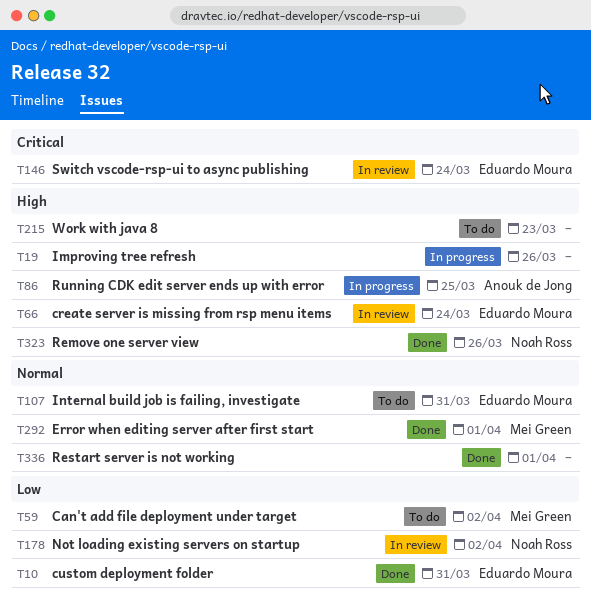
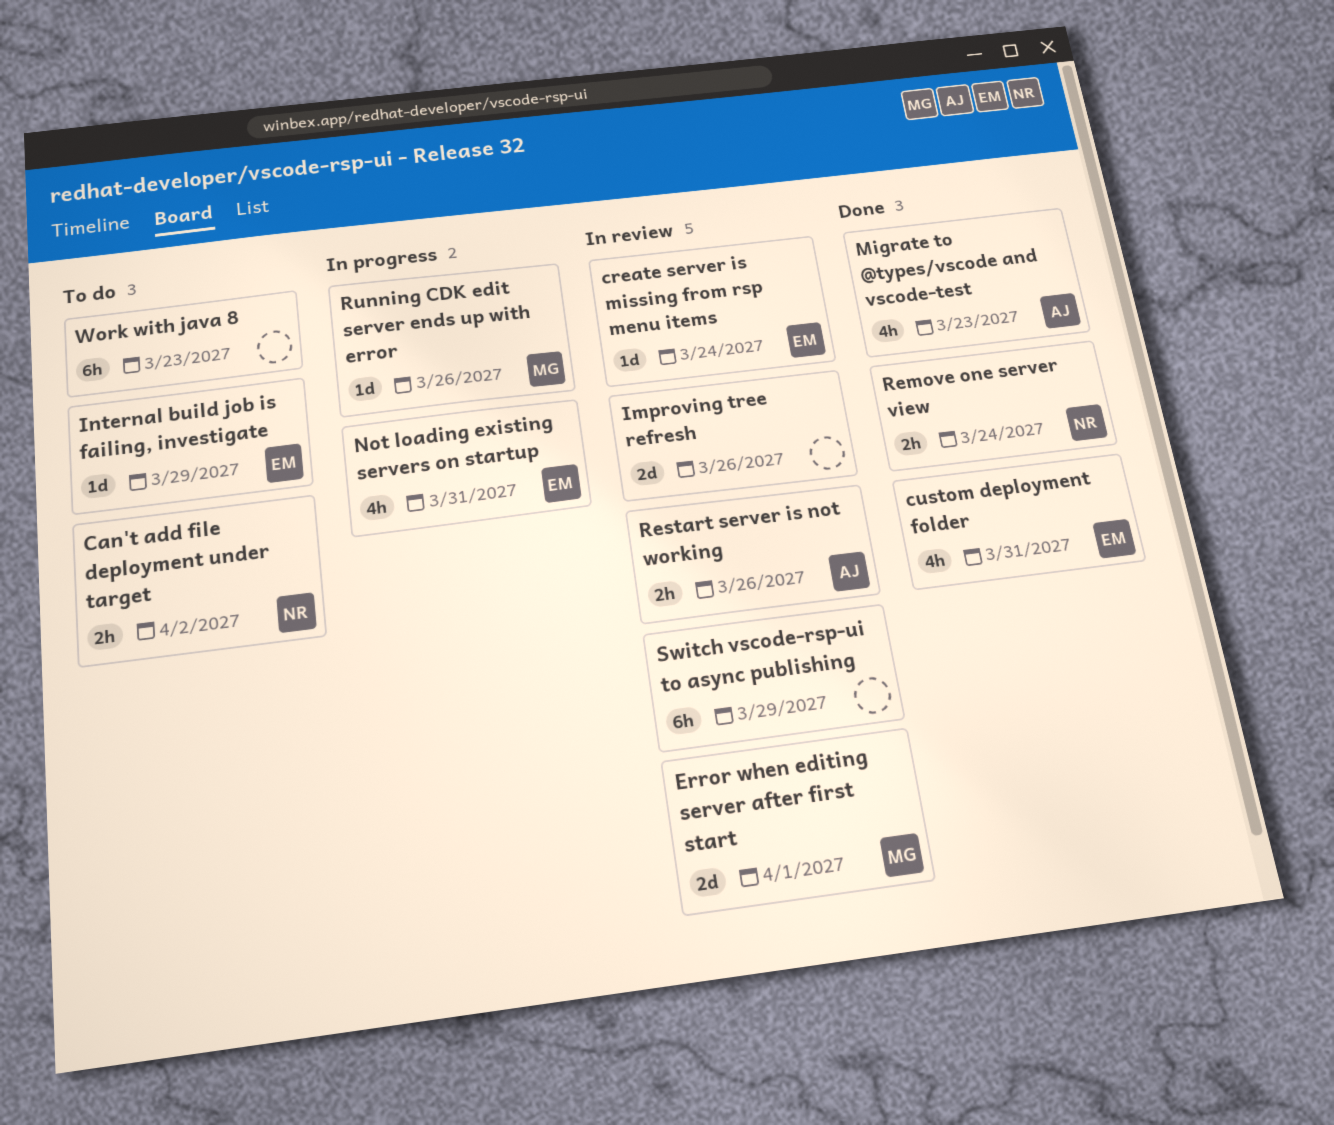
Can't add file deployment under target, owner: Mei Green -> Noah Ross
Error when editing server after first start, status: Done -> In review
Improving tree refresh, status: In progress -> In review
Internal build job is failing, investigate, due: Mar 31 -> Mar 29
Migrate to @types/vscode and vscode-test: none -> present
Not loading existing servers on startup, status: In review -> In progress
Not loading existing servers on startup, owner: Noah Ross -> Eduardo Moura
Not loading existing servers on startup, due: Apr 2 -> Mar 31
Remove one server view, due: Mar 26 -> Mar 24
Restart server is not working, status: Done -> In review
Restart server is not working, owner: none -> Anouk de Jong
Restart server is not working, due: Apr 1 -> Mar 26
Running CDK edit server ends up with error, owner: Anouk de Jong -> Mei Green
Running CDK edit server ends up with error, due: Mar 25 -> Mar 26
Switch vscode-rsp-ui to async publishing, owner: Eduardo Moura -> none
Switch vscode-rsp-ui to async publishing, due: Mar 24 -> Mar 29

